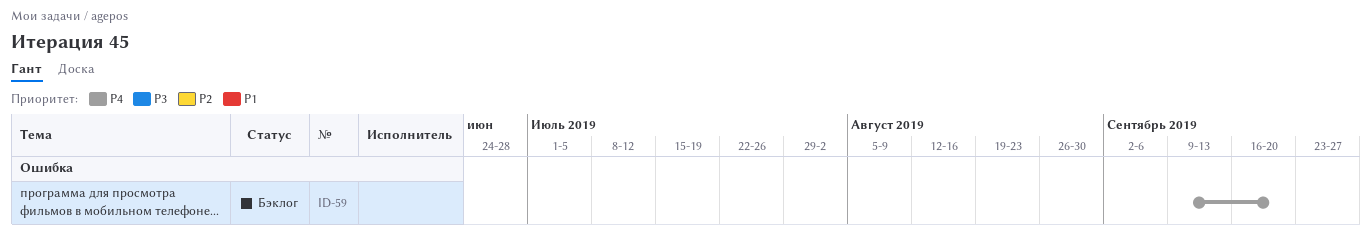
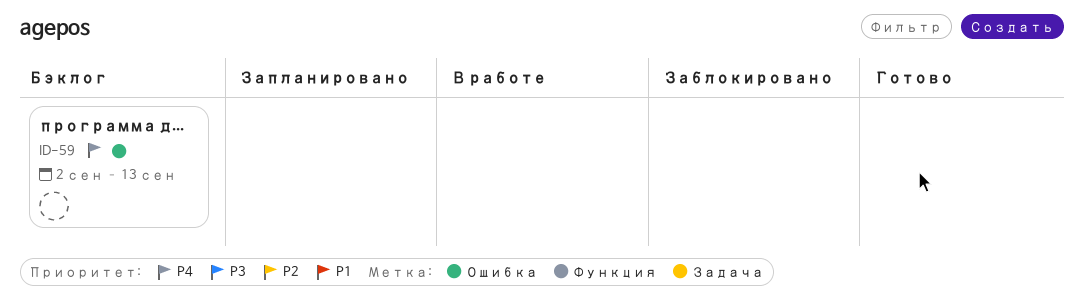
ID-59, start: Sep 9 -> Sep 2
ID-59, due: Sep 20 -> Sep 13

